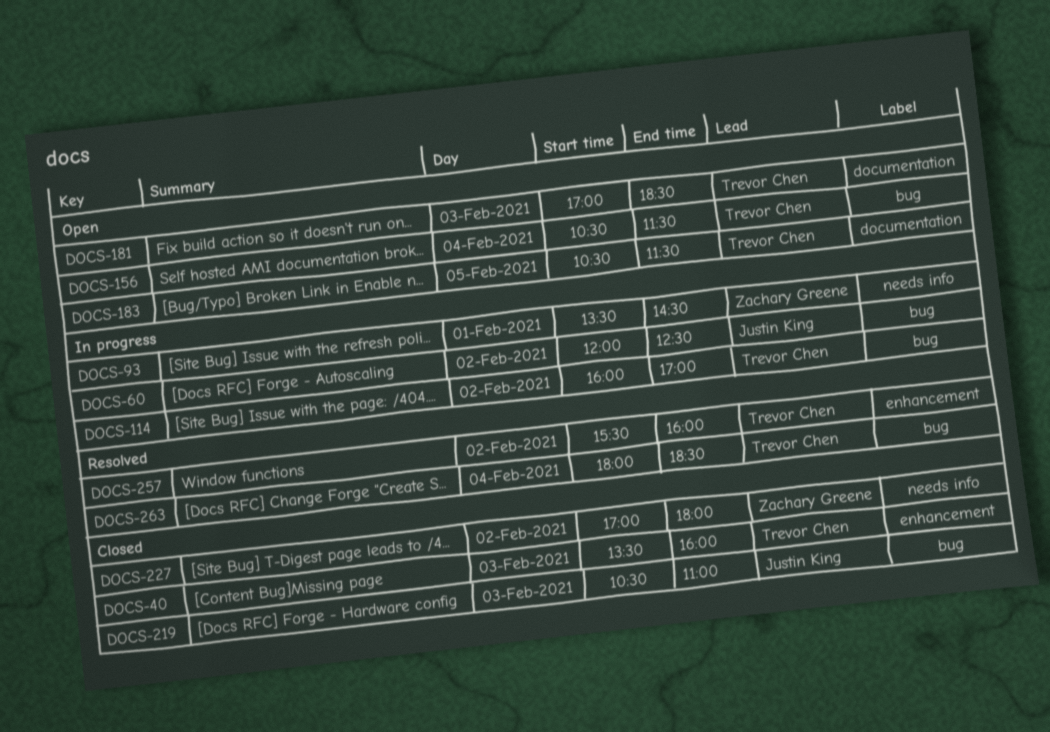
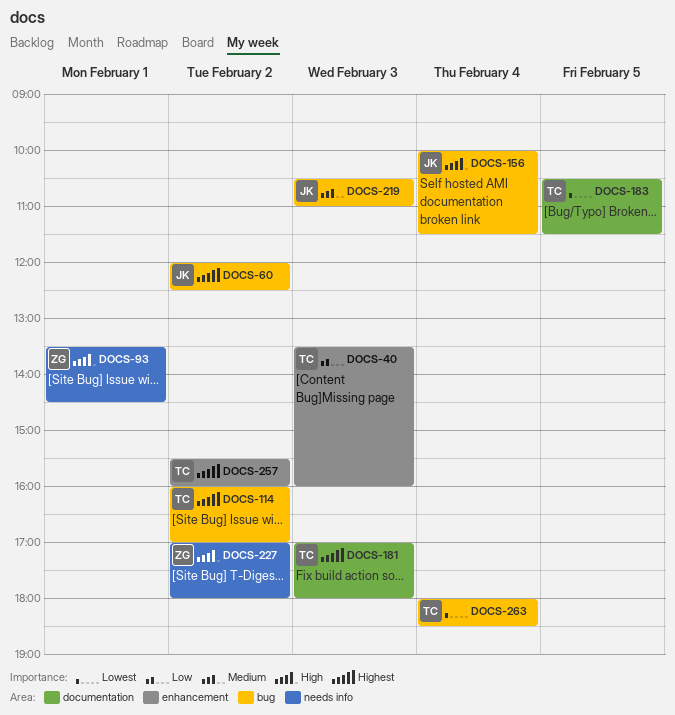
DOCS-156, owner: Trevor Chen -> Justin King
DOCS-156, begins: 10:30 -> 10:00
DOCS-181, ends: 18:30 -> 18:00

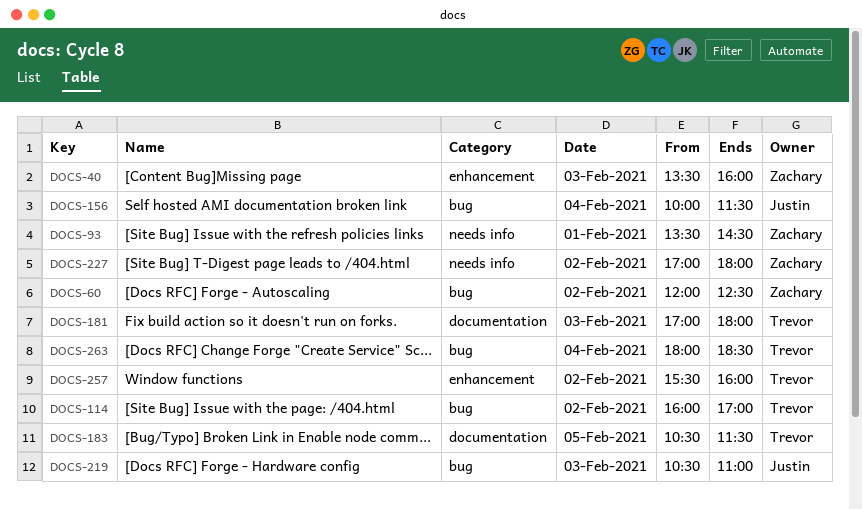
DOCS-40, owner: Trevor -> Zachary
DOCS-60, owner: Justin -> Zachary

